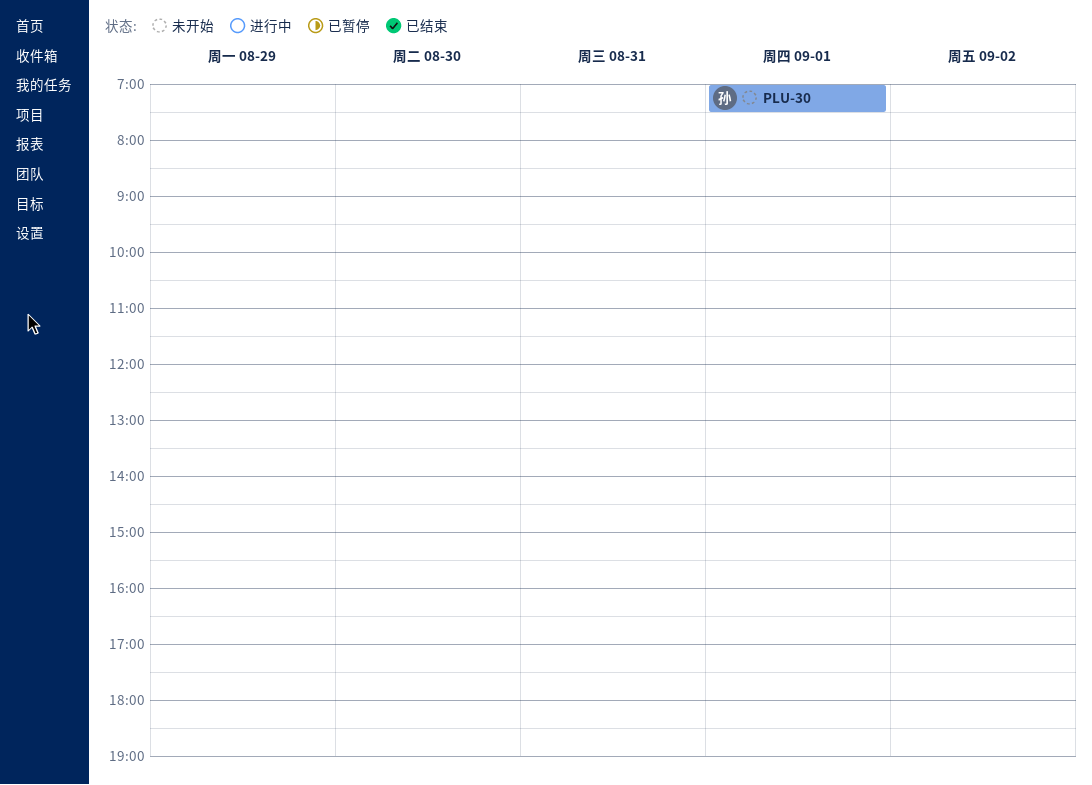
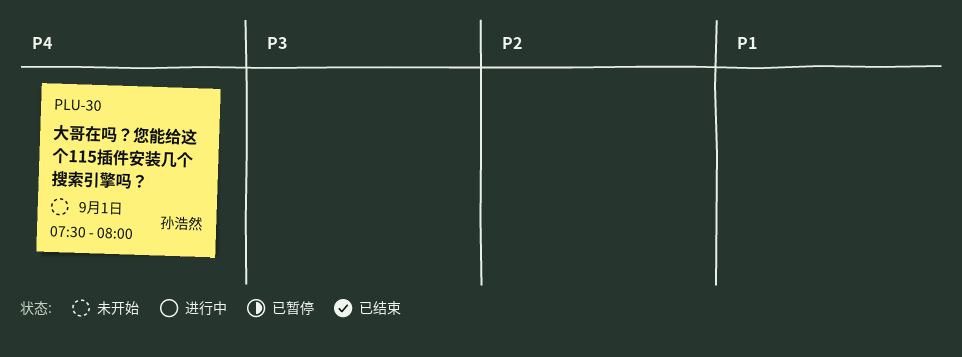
PLU-30, begins: 07:00 -> 07:30
PLU-30, ends: 07:30 -> 08:00

